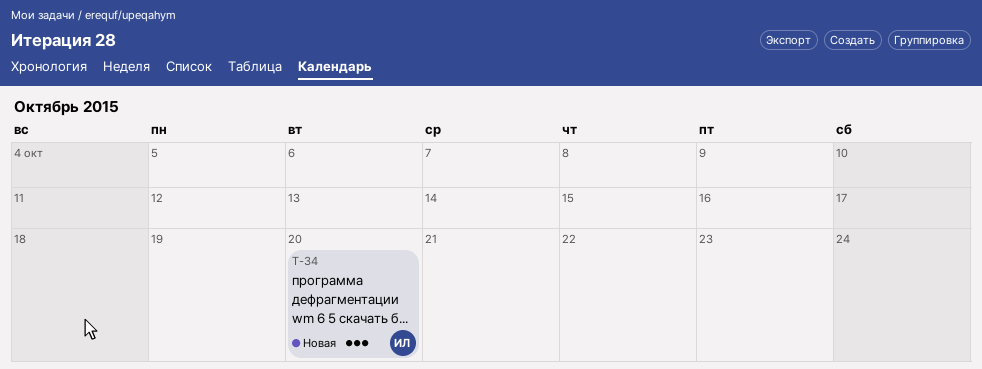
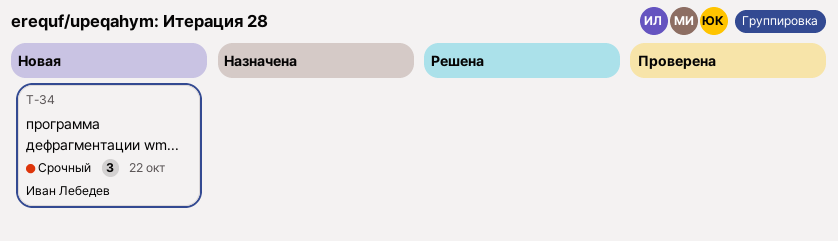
T-34, due: Oct 20 -> Oct 22

